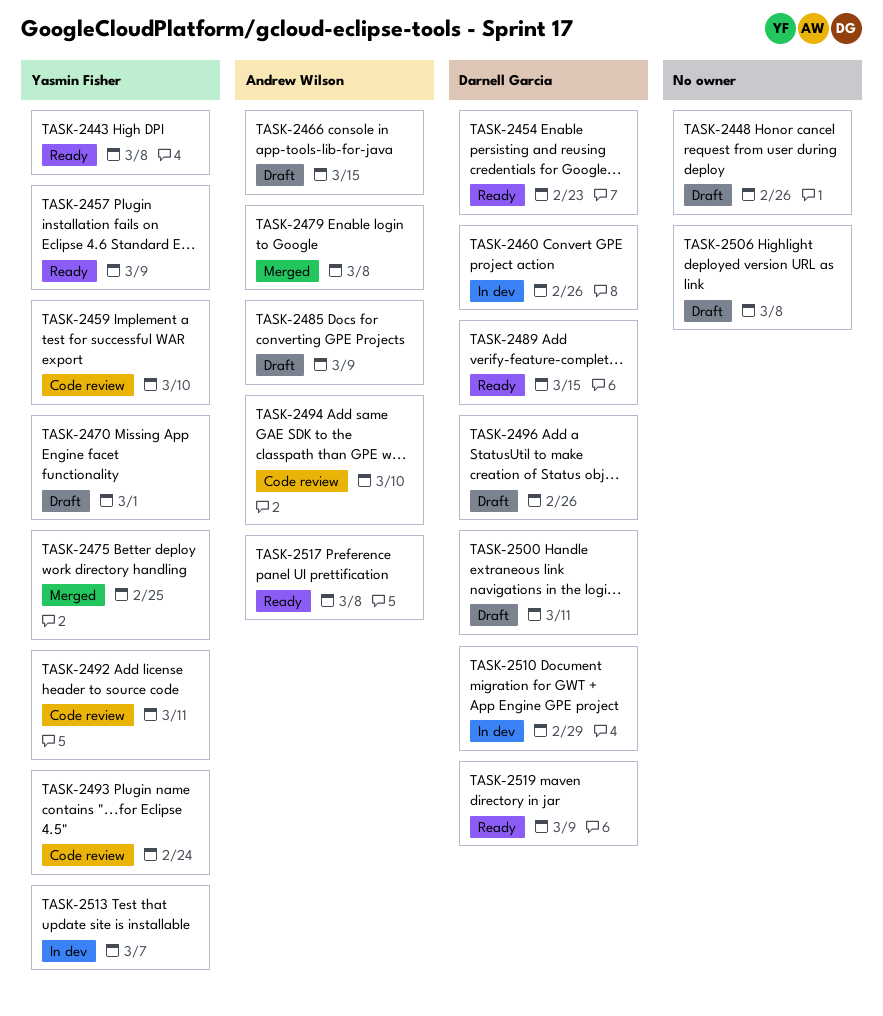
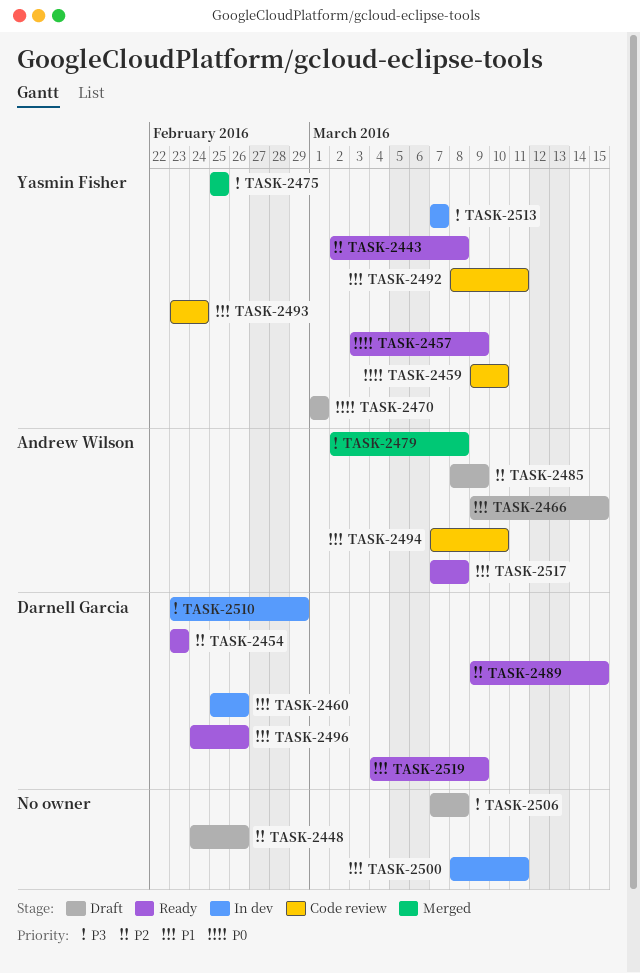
TASK-2496, status: Draft -> Ready
TASK-2500, status: Draft -> In dev
TASK-2500, owner: Darnell Garcia -> none

